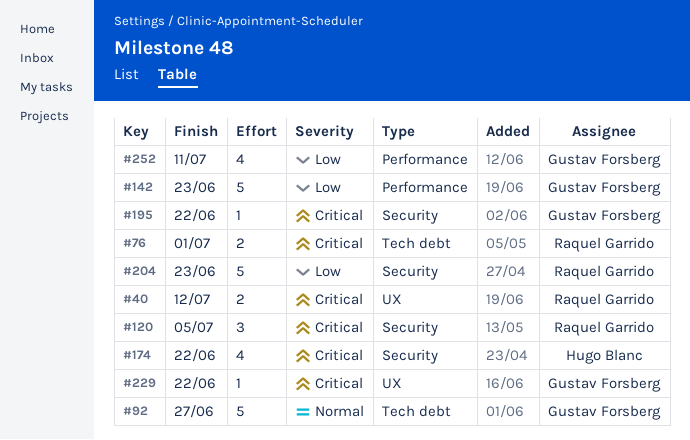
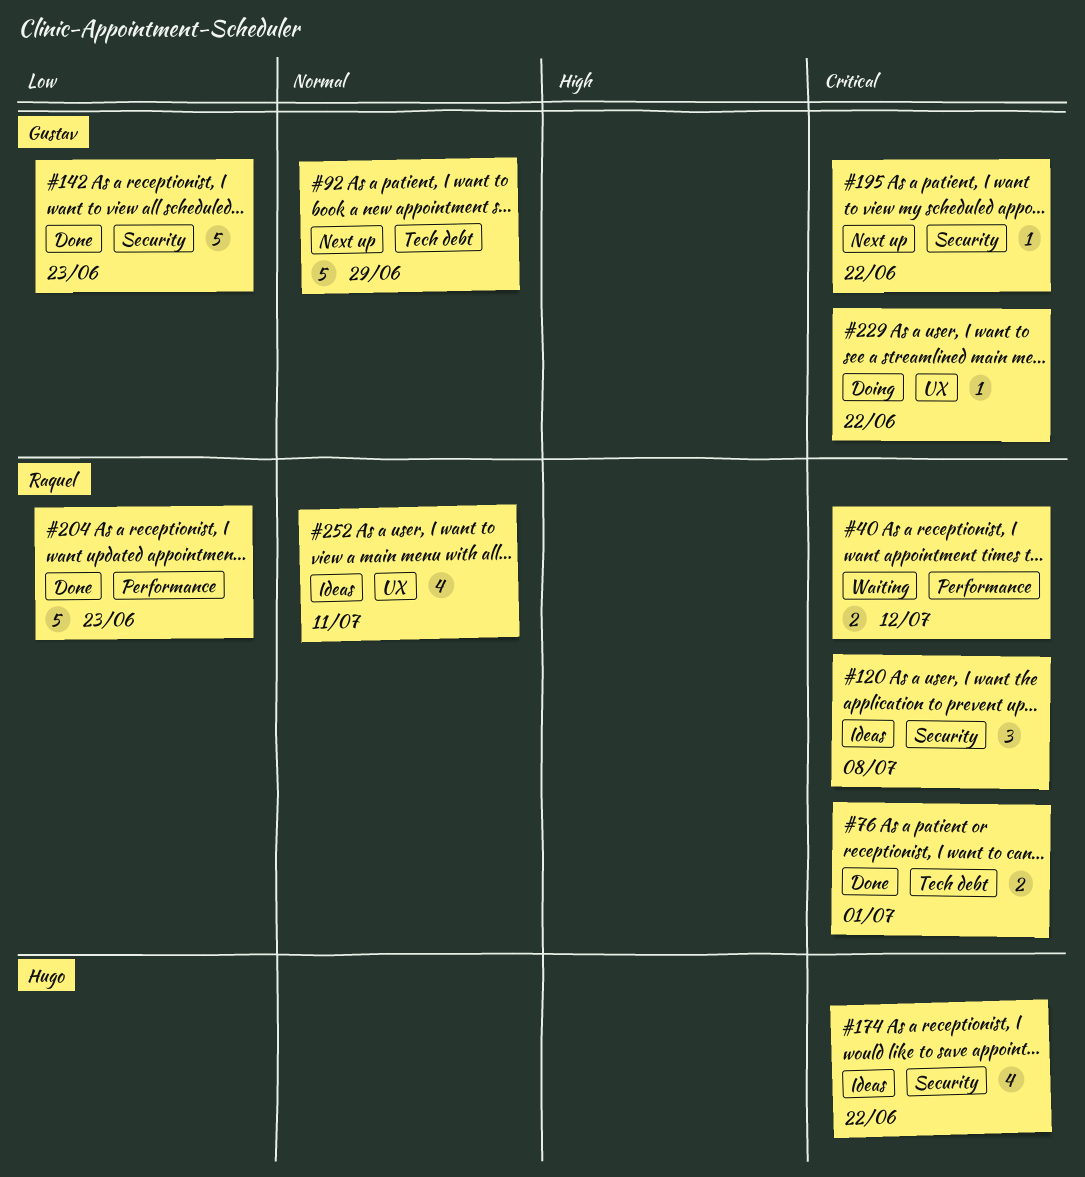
#40, label: UX -> Performance
#92, due: Jun 27 -> Jun 29
#120, due: Jul 5 -> Jul 8
#142, label: Performance -> Security
#204, label: Security -> Performance
#252, owner: Gustav Forsberg -> Raquel Garrido
#252, priority: Low -> Normal
#252, label: Performance -> UX

